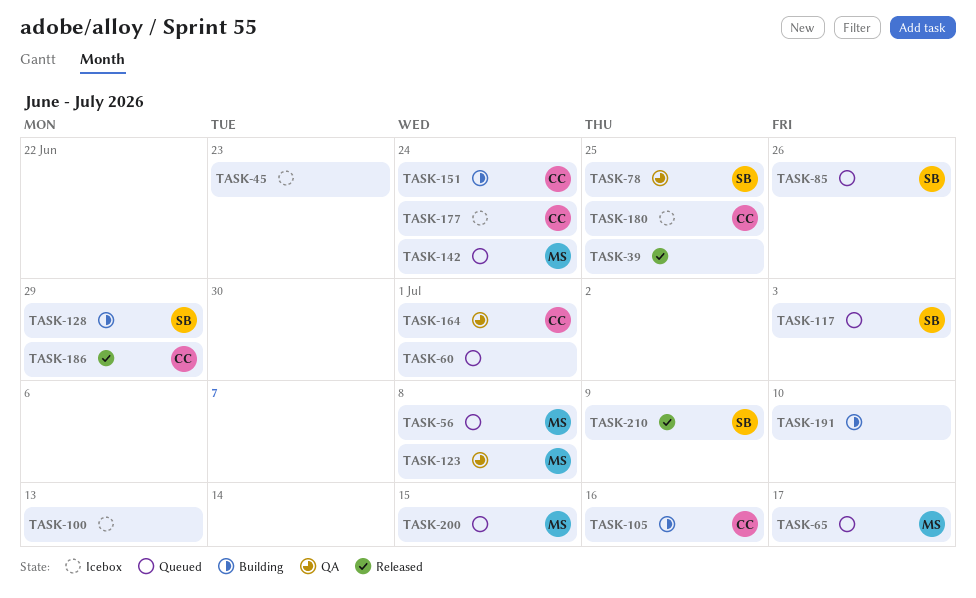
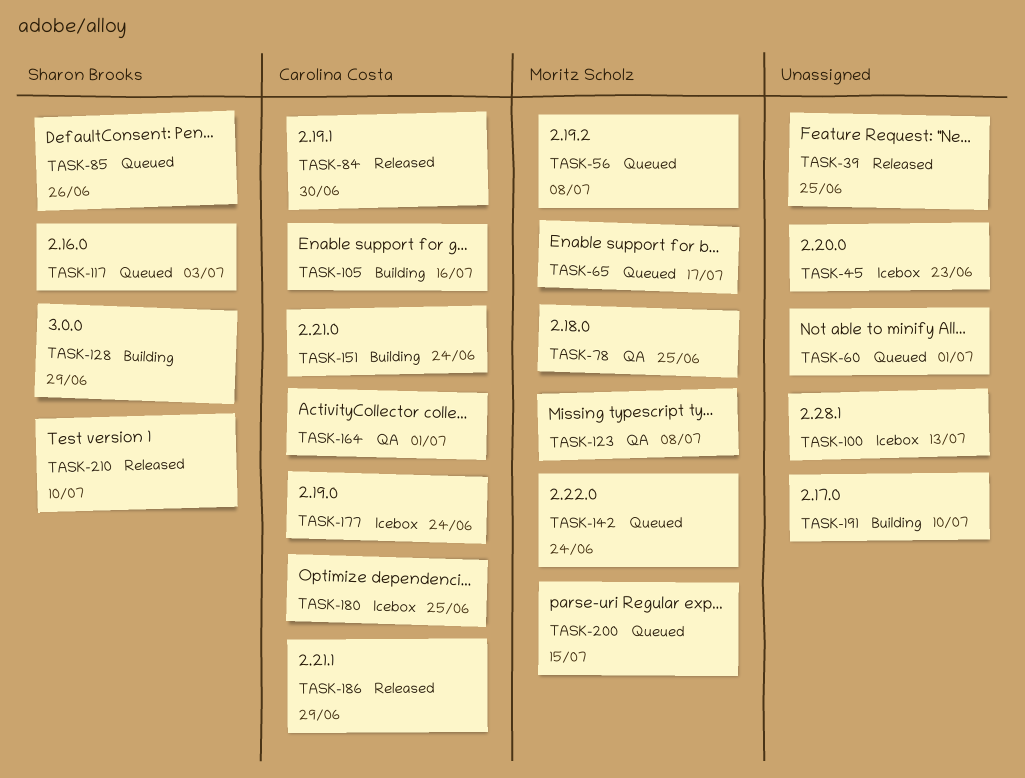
TASK-78, owner: Sharon Brooks -> Moritz Scholz
TASK-84: none -> present
TASK-210, due: Jul 9 -> Jul 10

